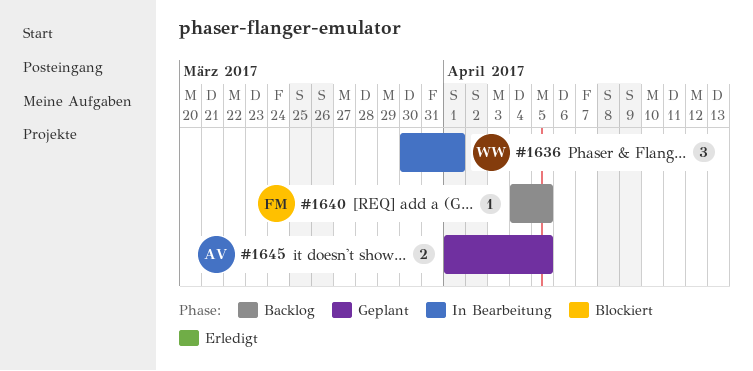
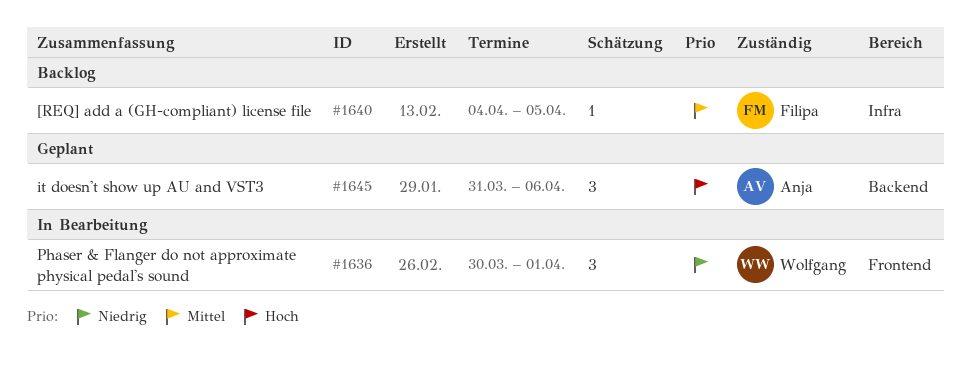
#1645, estimate: 2 -> 3
#1645, start: Apr 1 -> Mar 31
#1645, due: Apr 5 -> Apr 6

